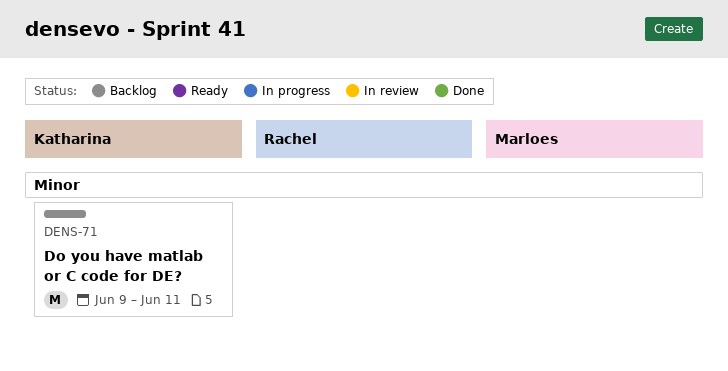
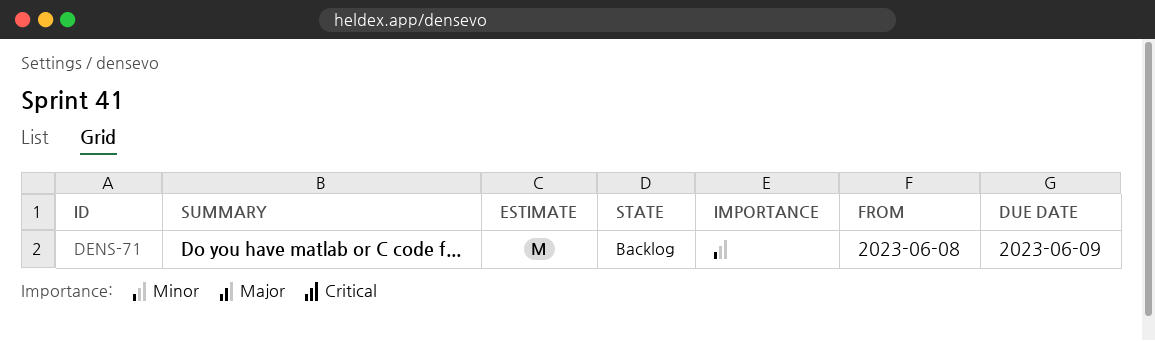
DENS-71, start: Jun 9 -> Jun 8
DENS-71, due: Jun 11 -> Jun 9

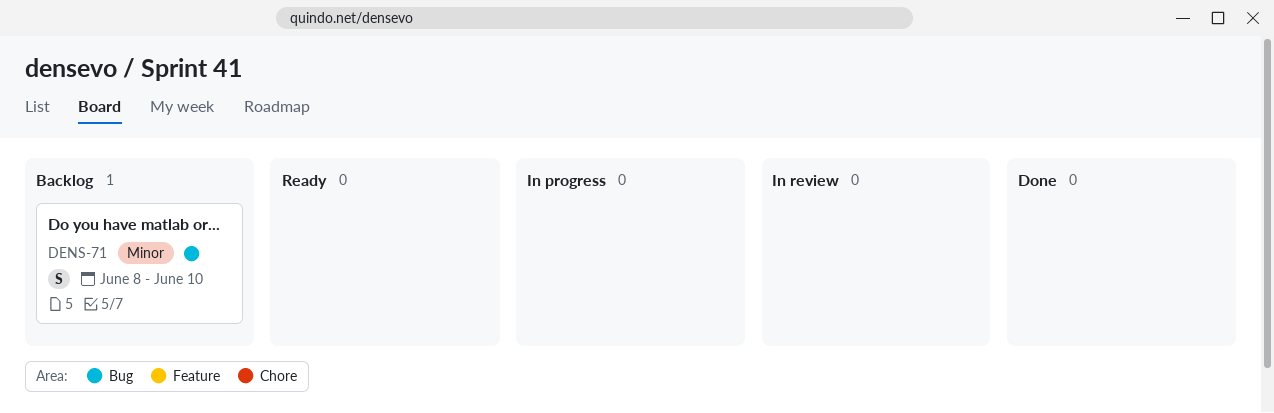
DENS-71, estimate: M -> S
DENS-71, due: Jun 9 -> Jun 10

